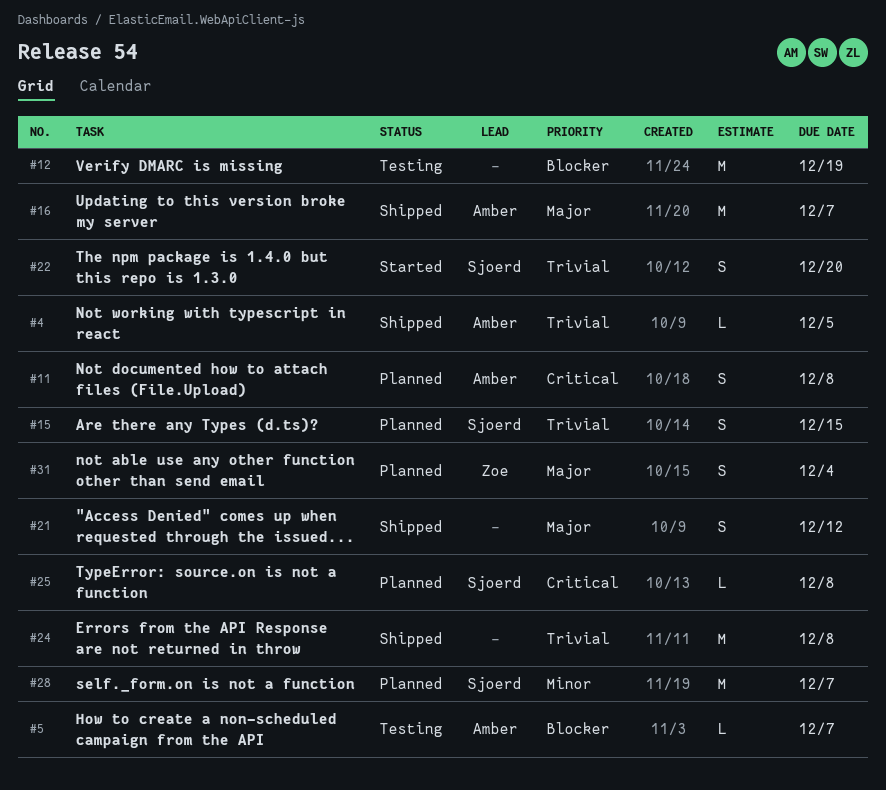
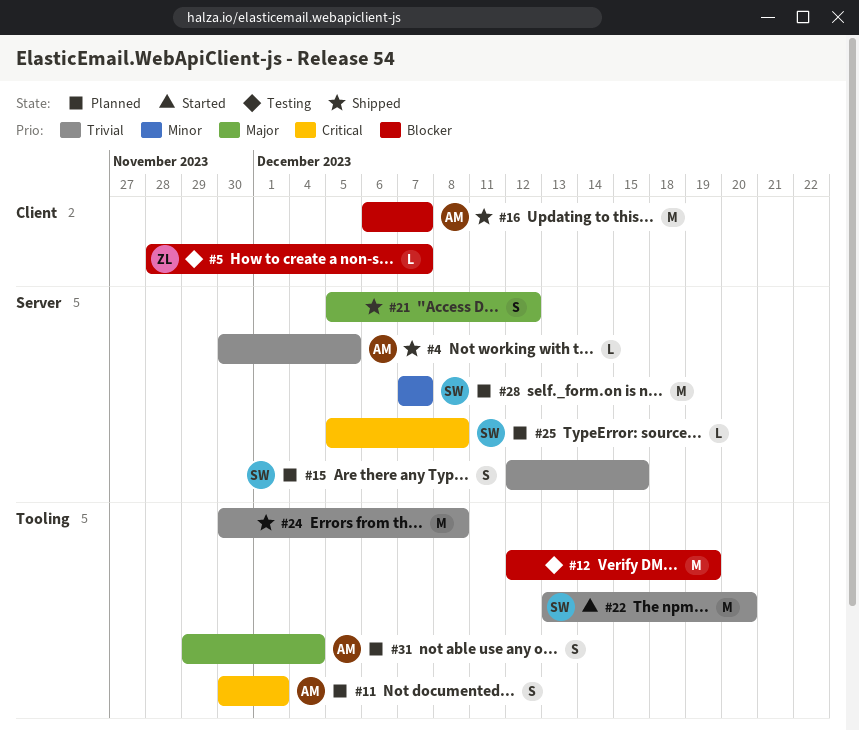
#5, owner: Amber -> Zoe
#11, due: Dec 8 -> Dec 1
#16, priority: Major -> Blocker
#22, estimate: S -> M
#31, owner: Zoe -> Amber

